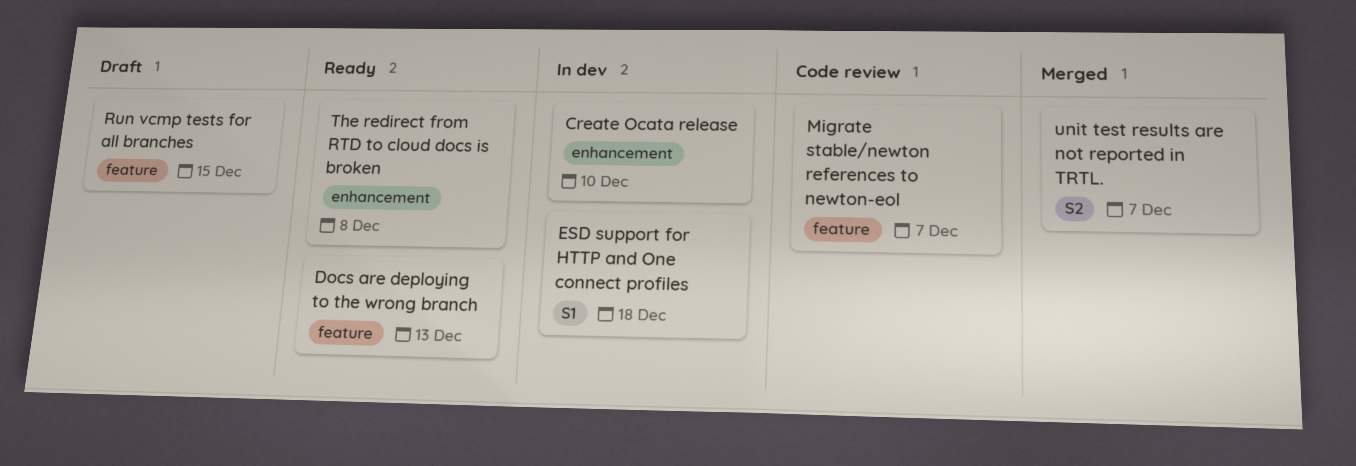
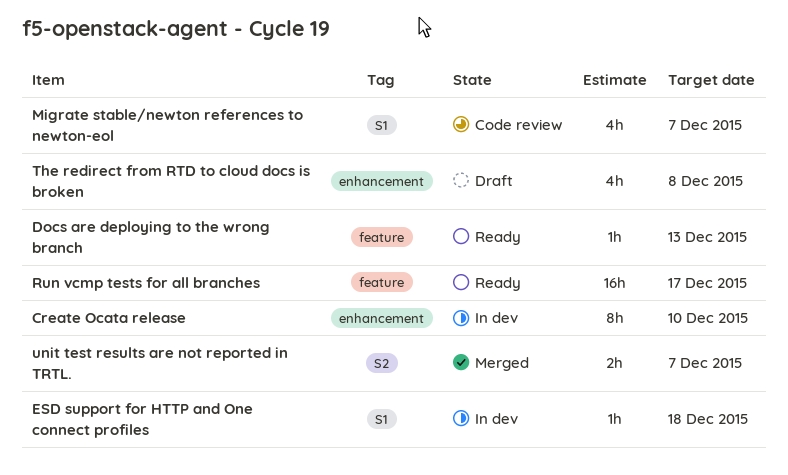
Migrate stable/newton references to newton-eol, label: feature -> S1
Run vcmp tests for all branches, status: Draft -> Ready
Run vcmp tests for all branches, due: Dec 15 -> Dec 17
The redirect from RTD to cloud docs is broken, status: Ready -> Draft

